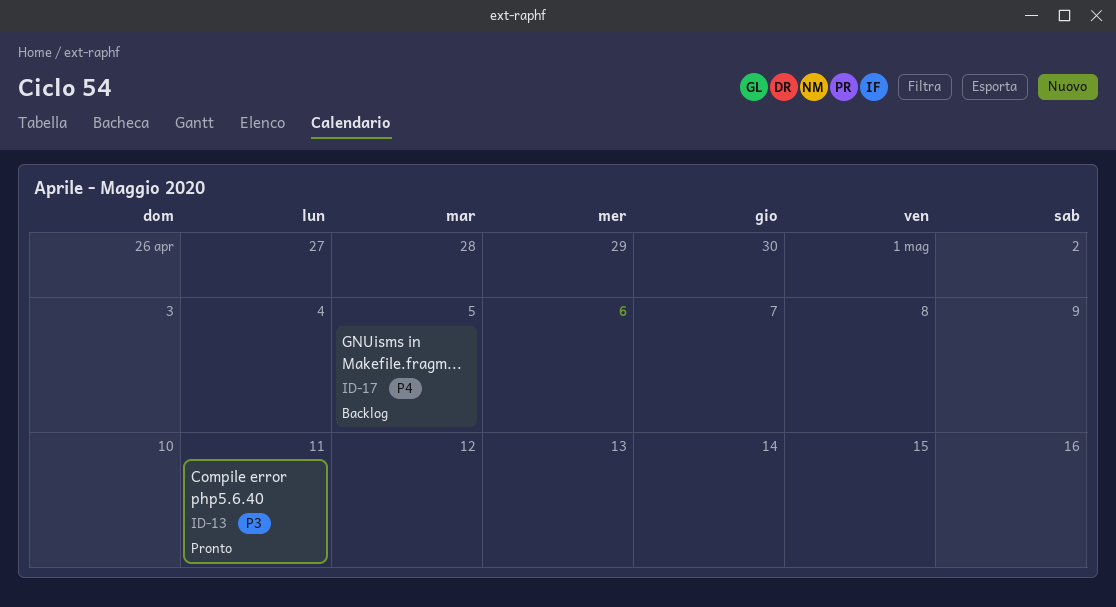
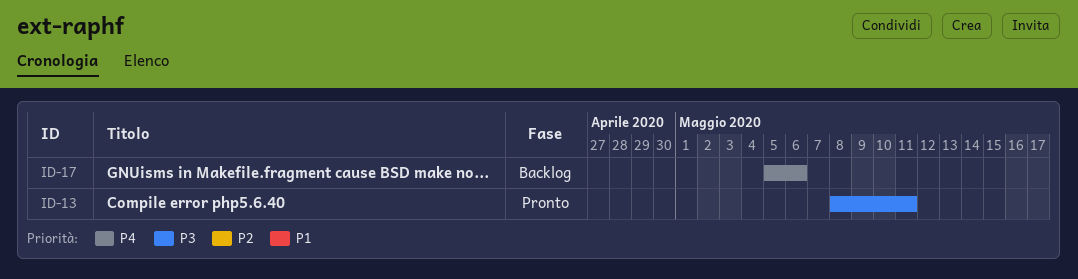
ID-17, due: May 5 -> May 6

